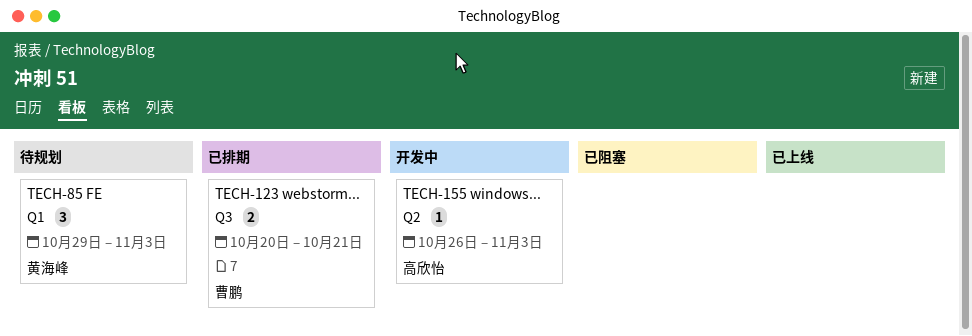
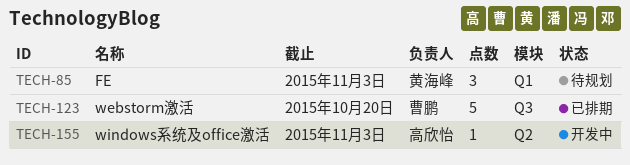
TECH-123, estimate: 2 -> 5
TECH-123, due: Oct 21 -> Oct 20

